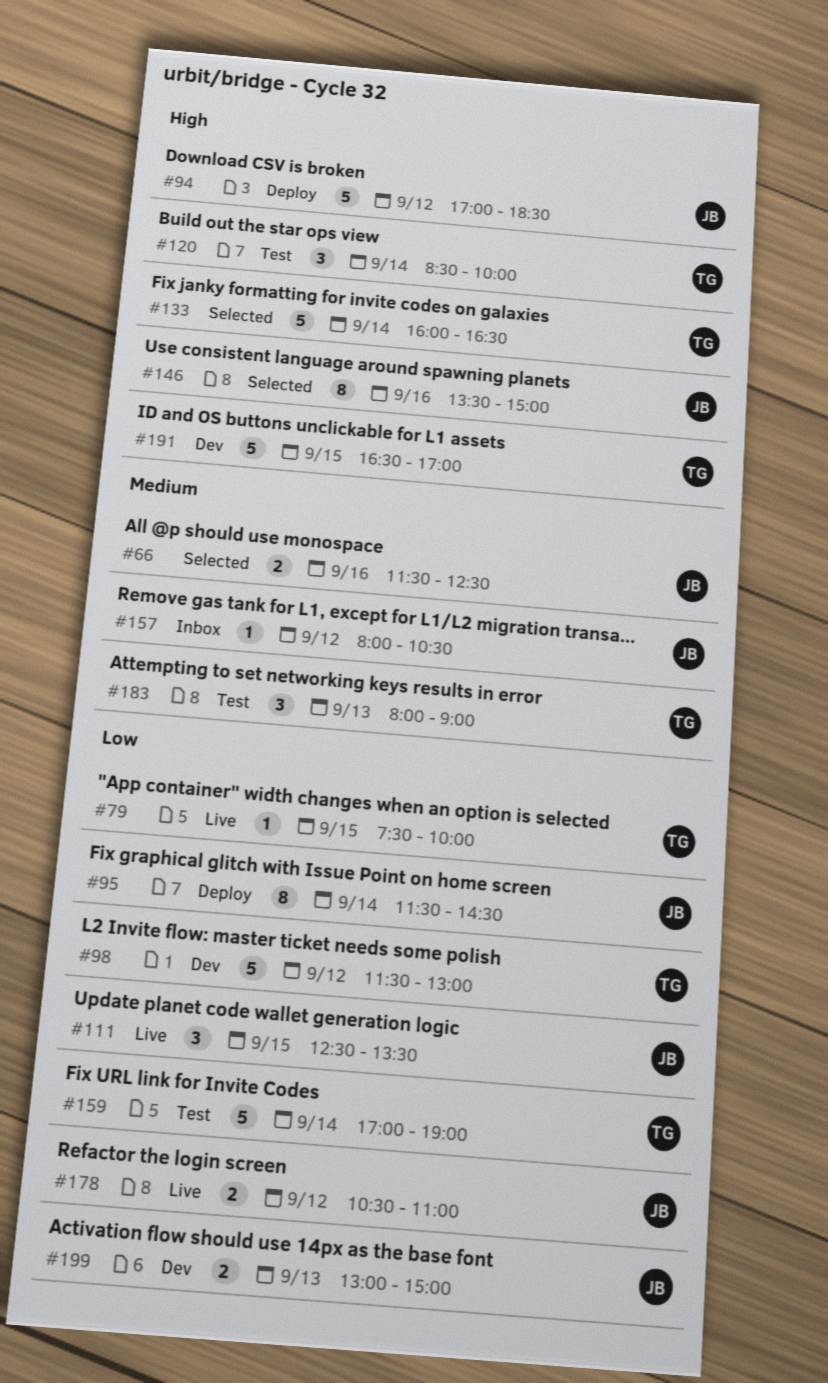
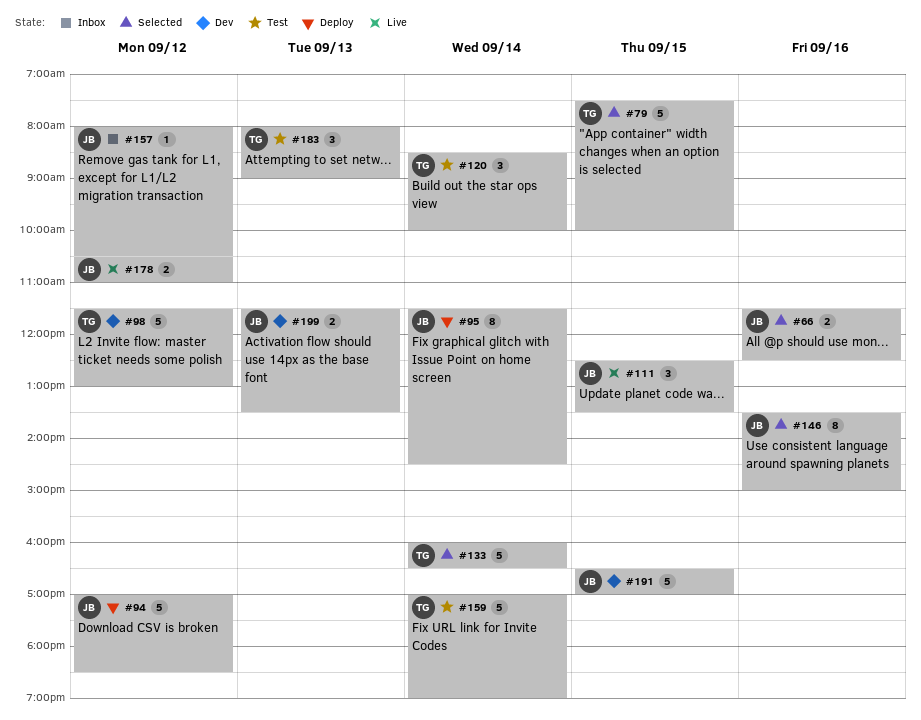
#79, status: Live -> Selected
#79, estimate: 1 -> 5
#191, owner: TG -> JB
#199, begins: 13:00 -> 11:30
#199, ends: 15:00 -> 13:30

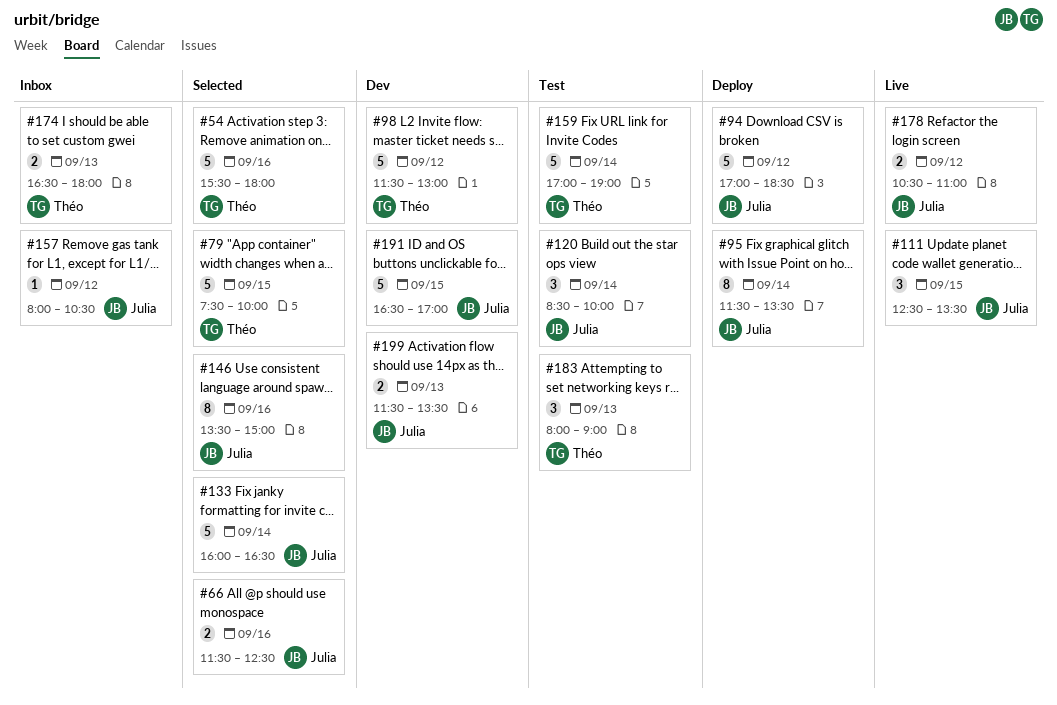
#54: none -> present
#95, ends: 14:30 -> 13:30
#120, owner: Théo -> Julia
#133, owner: Théo -> Julia
#174: none -> present

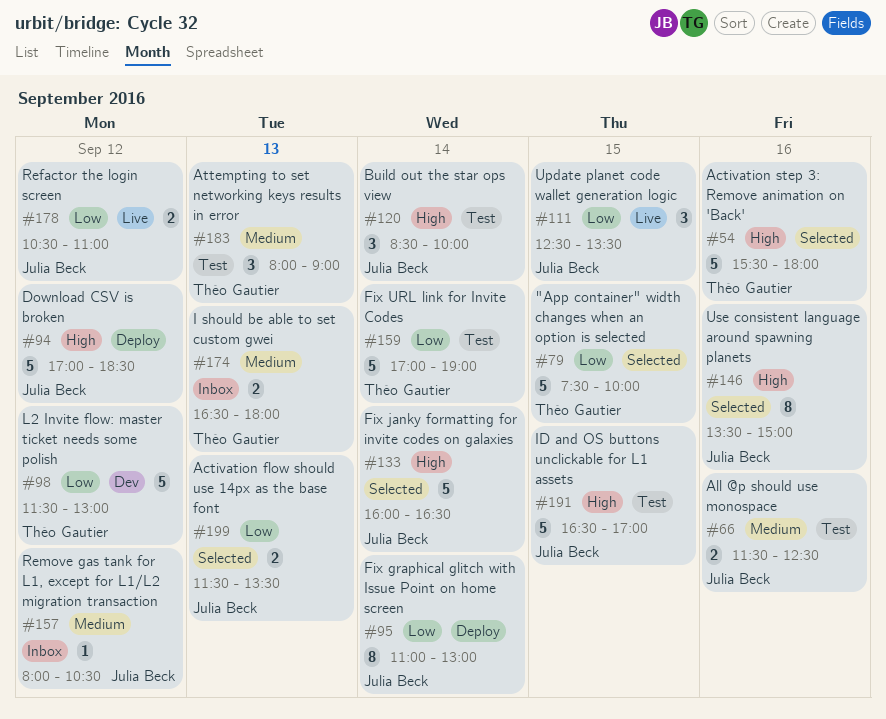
#66, status: Selected -> Test
#95, begins: 11:30 -> 11:00
#95, ends: 13:30 -> 13:00
#191, status: Dev -> Test
#199, status: Dev -> Selected

